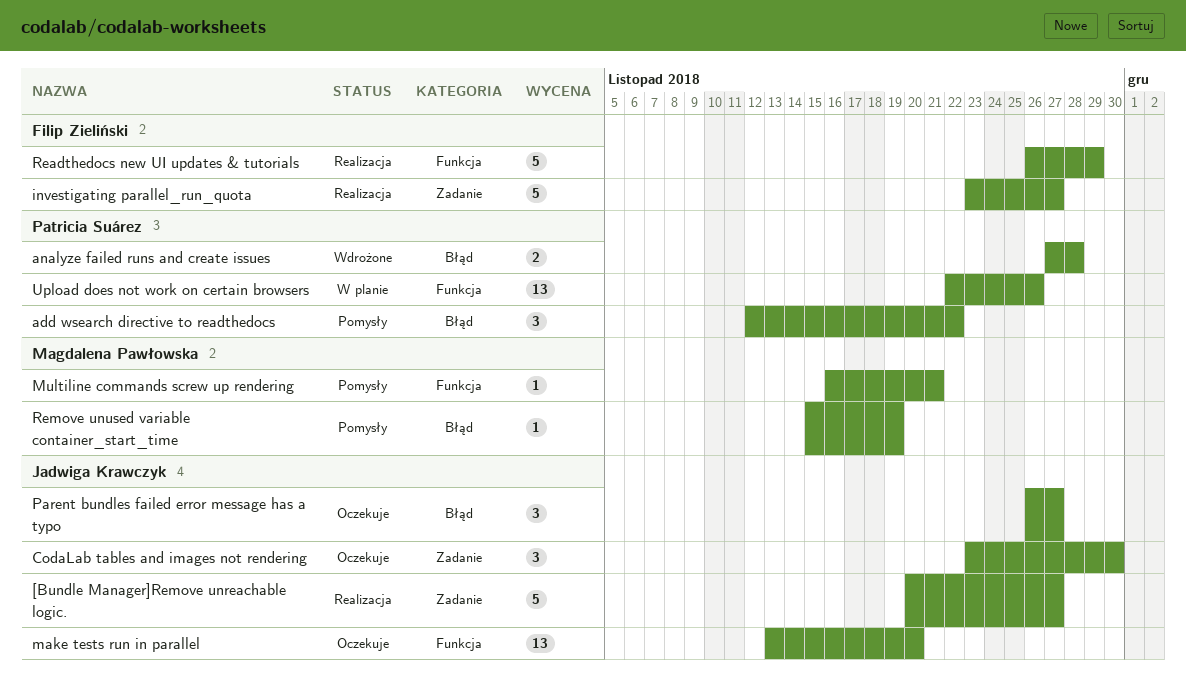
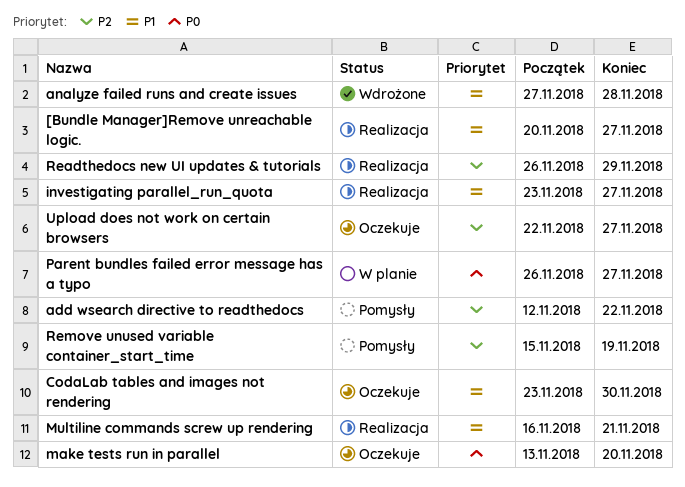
Multiline commands screw up rendering, status: Pomysły -> Realizacja
Parent bundles failed error message has a typo, status: Oczekuje -> W planie
Upload does not work on certain browsers, status: W planie -> Oczekuje
Upload does not work on certain browsers, due: Nov 26 -> Nov 27

